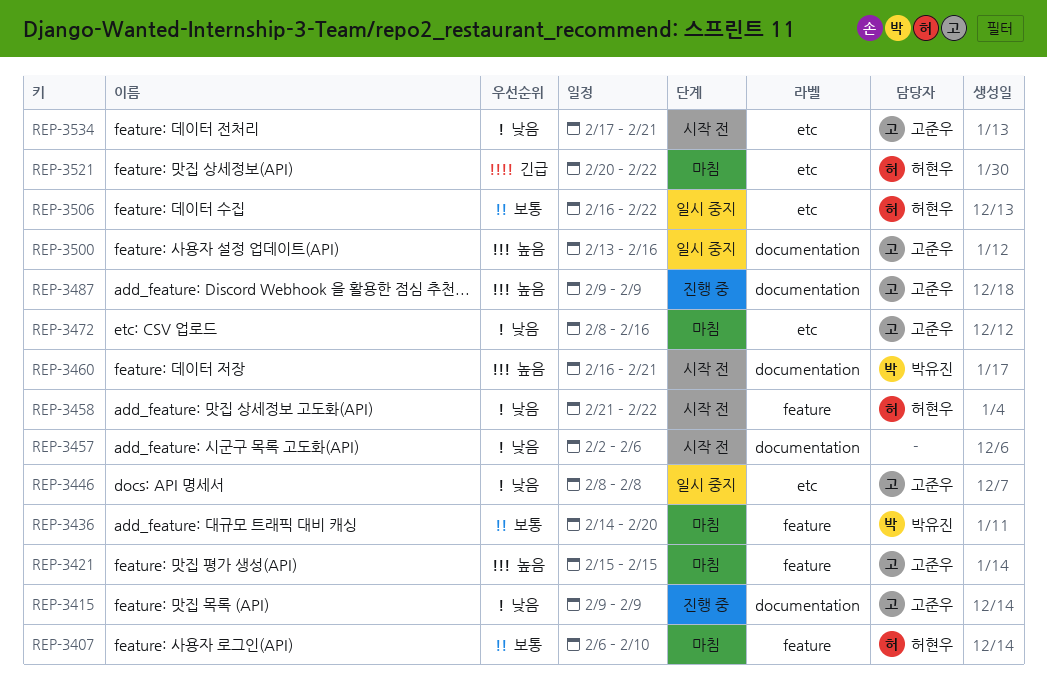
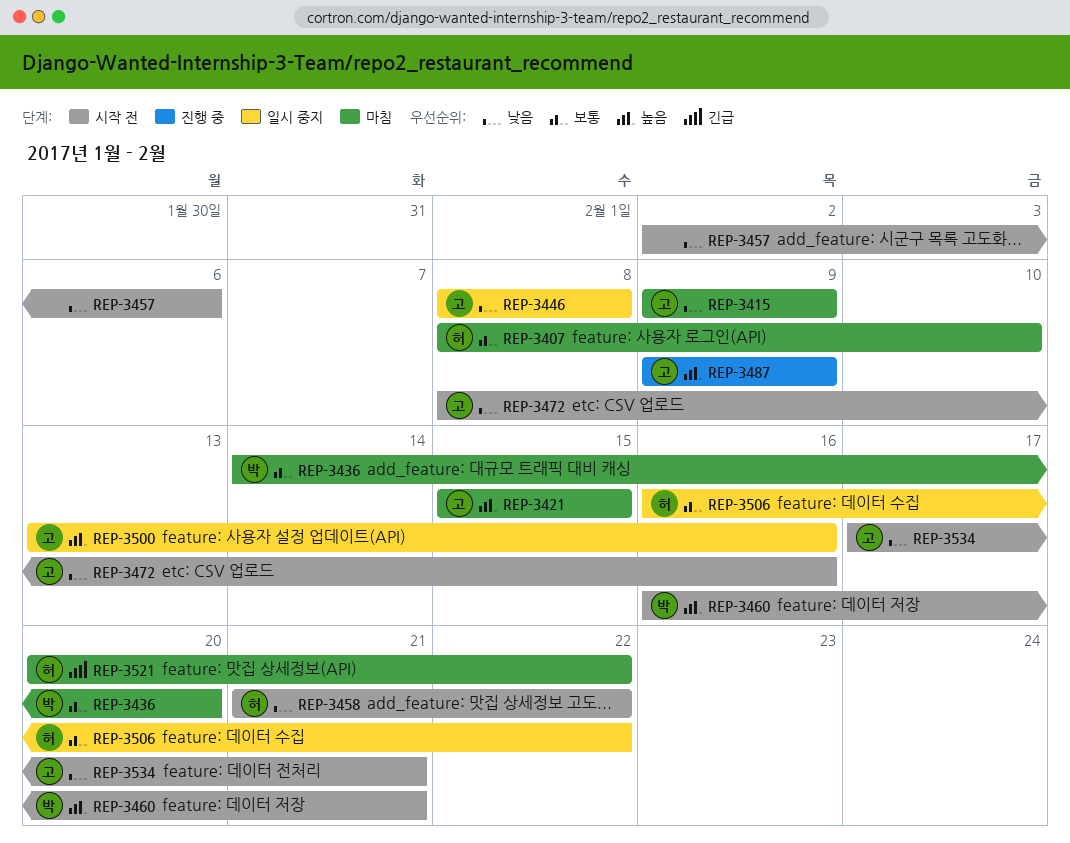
REP-3407, start: Feb 6 -> Feb 8
REP-3415, status: 진행 중 -> 마침
REP-3472, status: 마침 -> 시작 전

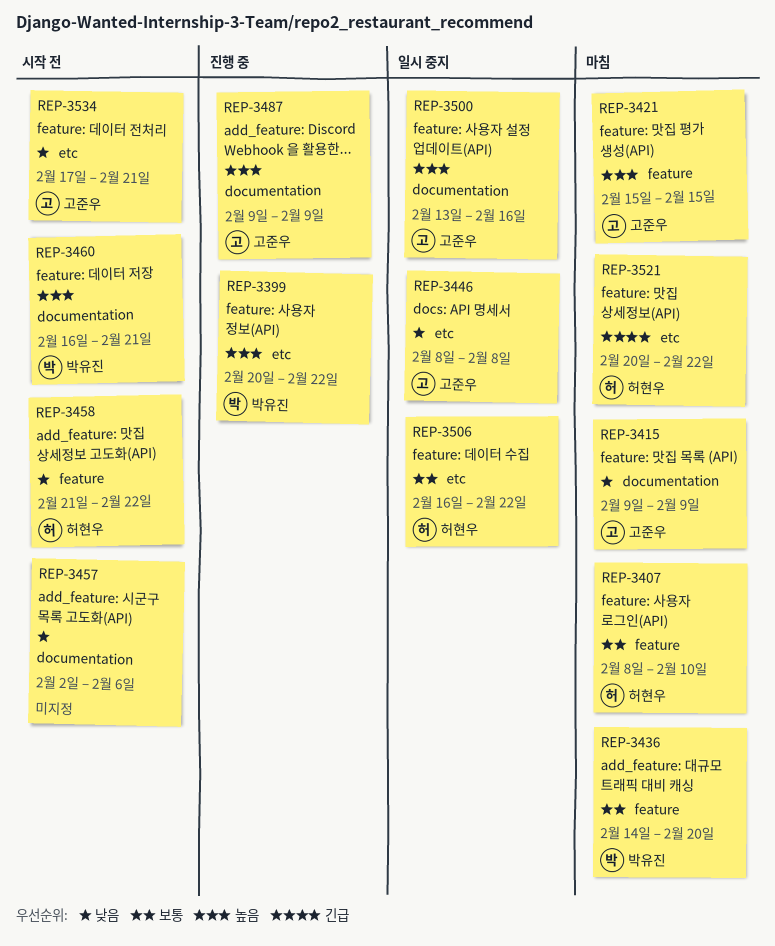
REP-3399: none -> present
REP-3472: present -> none

